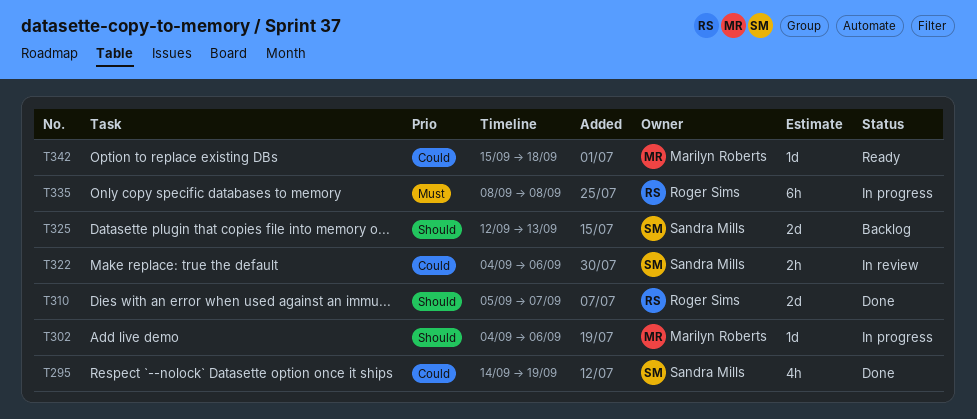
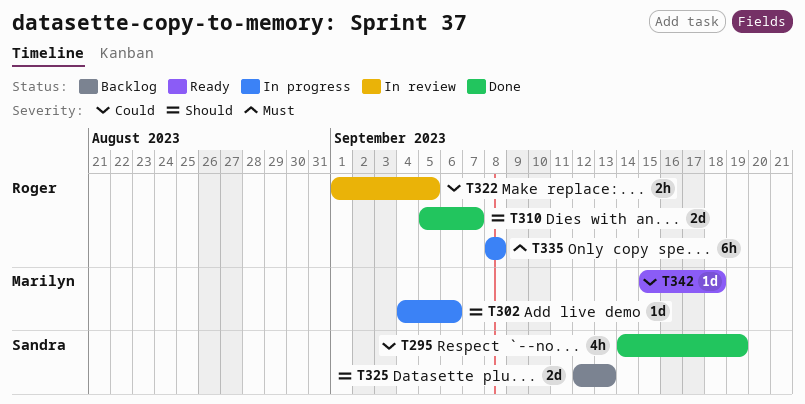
T322, owner: Sandra Mills -> Roger Sims
T322, start: Sep 4 -> Sep 1
T322, due: Sep 6 -> Sep 5

